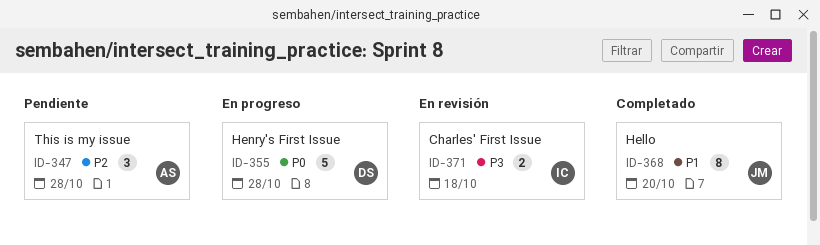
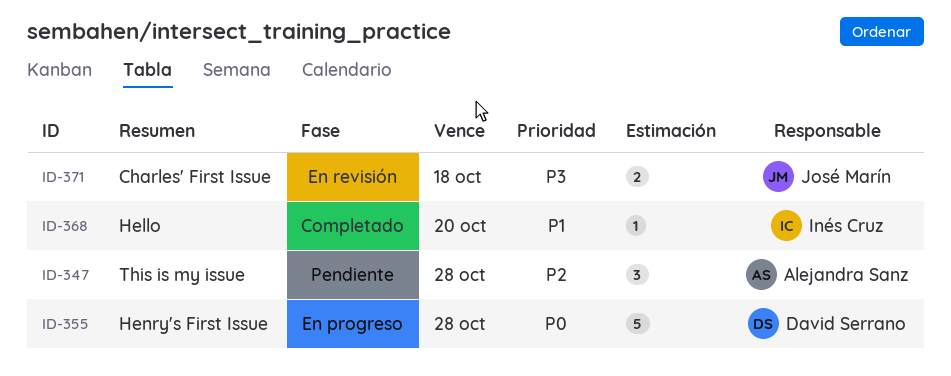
ID-368, owner: José Marín -> Inés Cruz
ID-368, estimate: 8 -> 1
ID-371, owner: Inés Cruz -> José Marín

